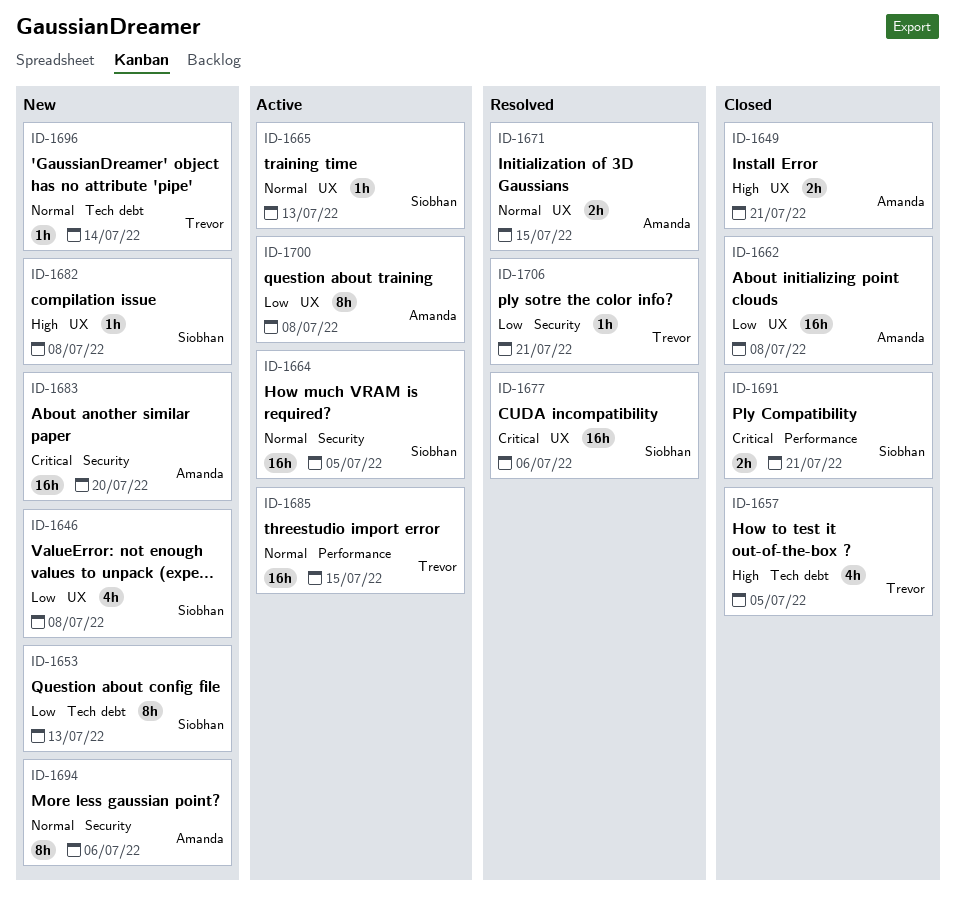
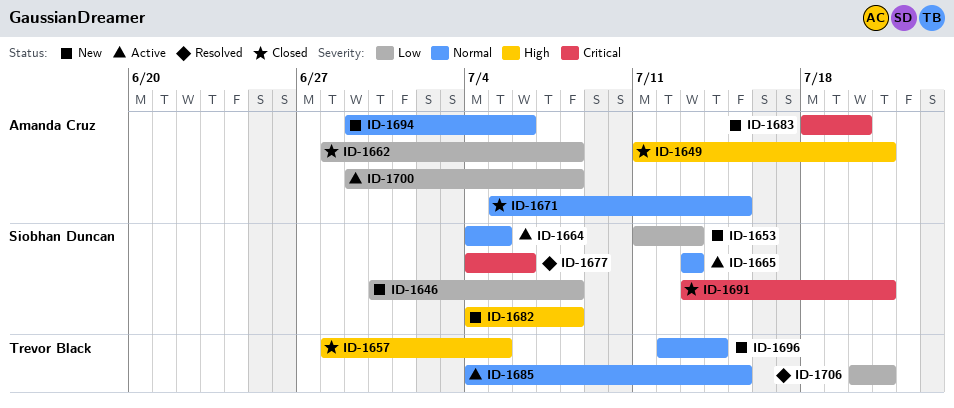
ID-1671, status: Resolved -> Closed

